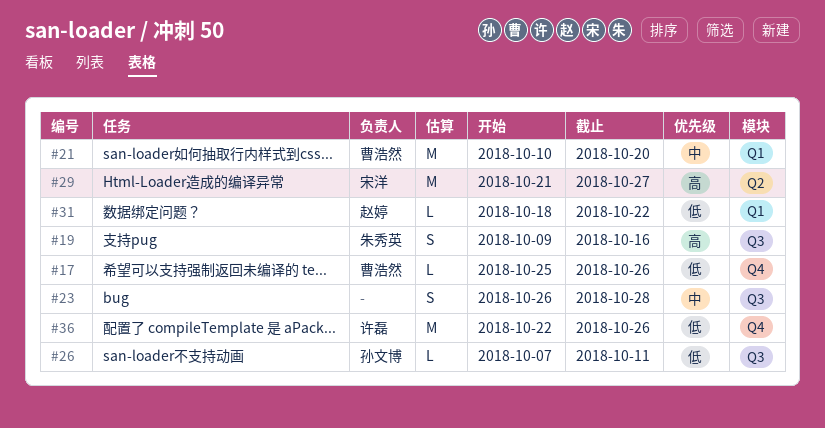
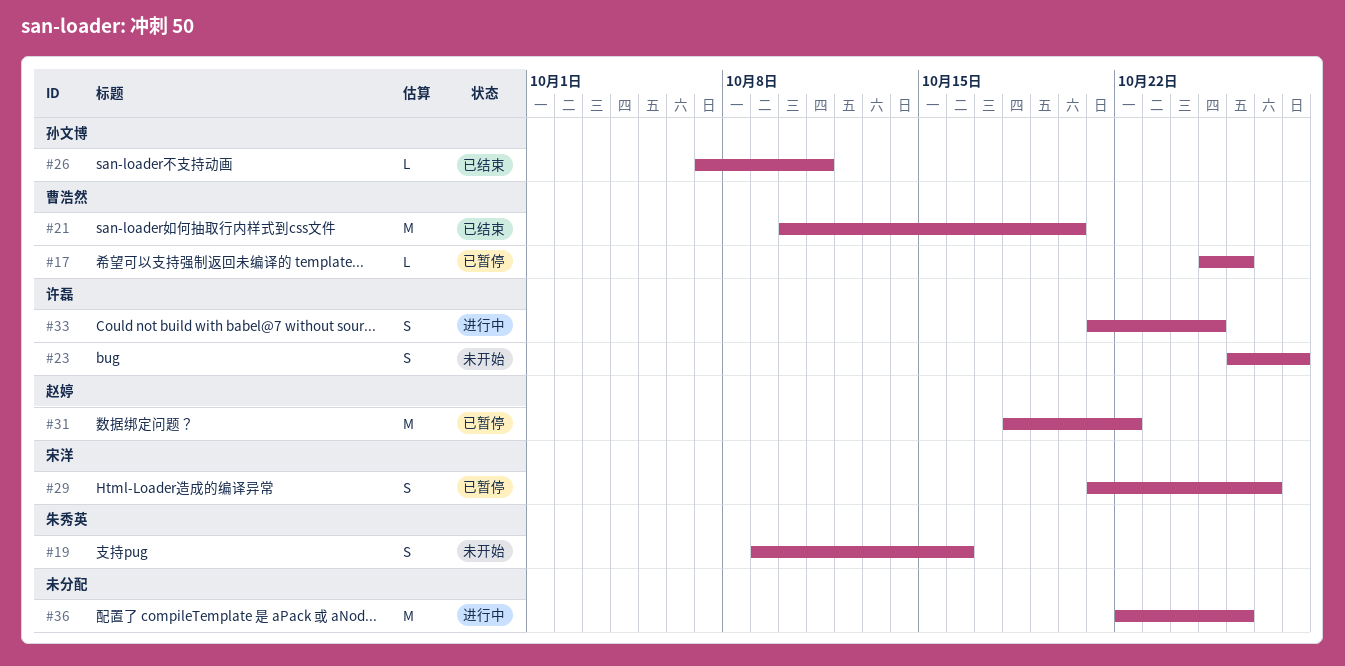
#23, owner: none -> 许磊
#29, estimate: M -> S
#31, estimate: L -> M
#33: none -> present
#36, owner: 许磊 -> none

